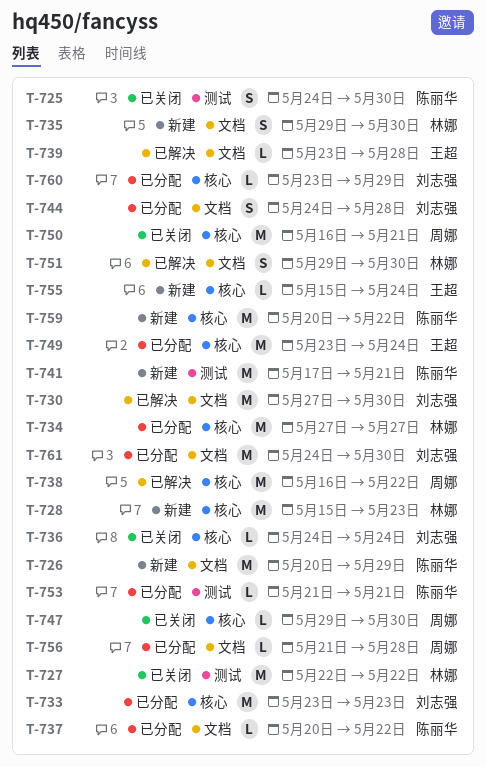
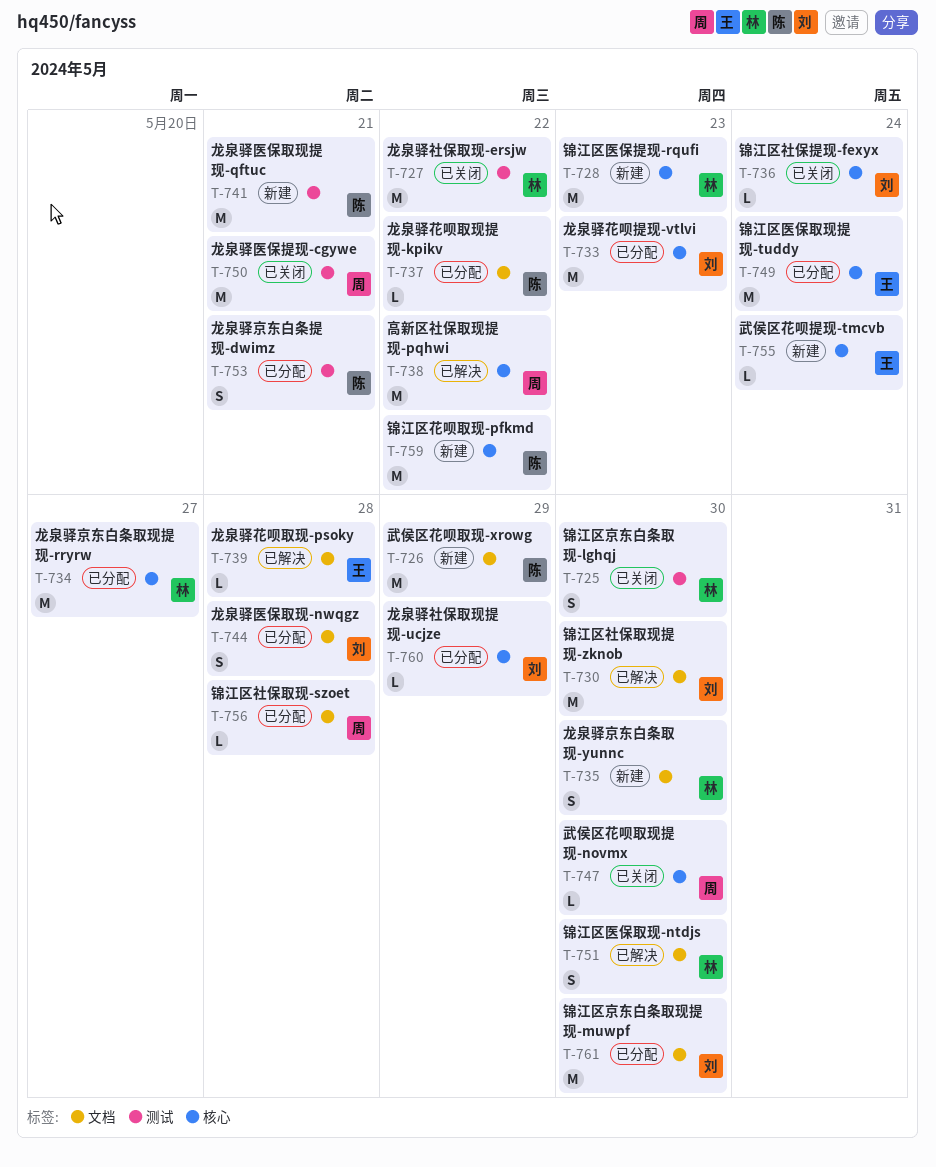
T-725, owner: 陈丽华 -> 林娜
T-750, label: 核心 -> 测试
T-753, estimate: L -> S

